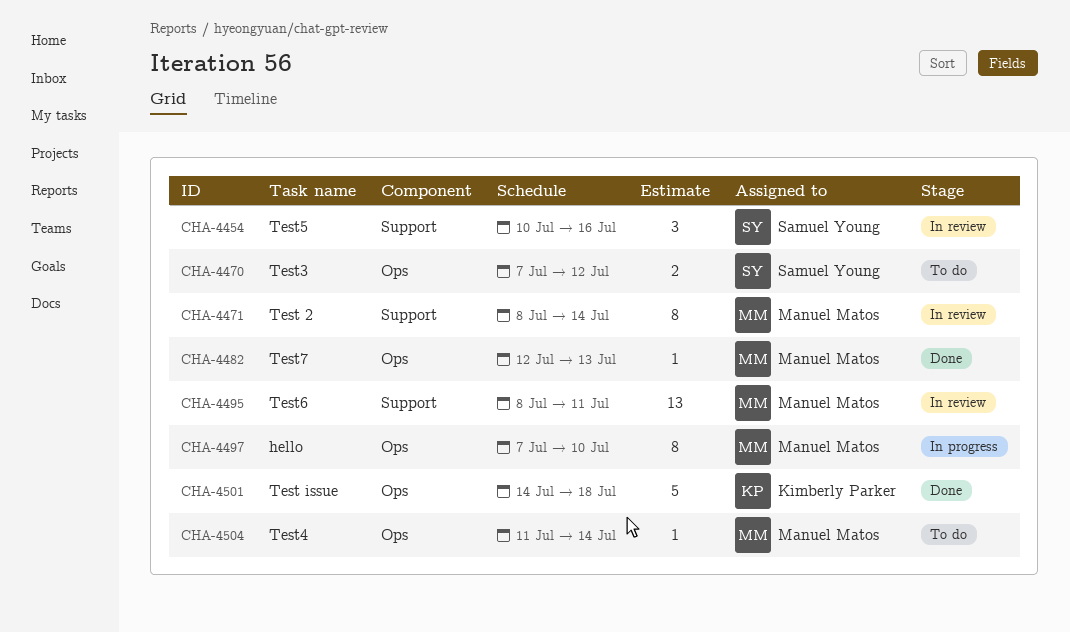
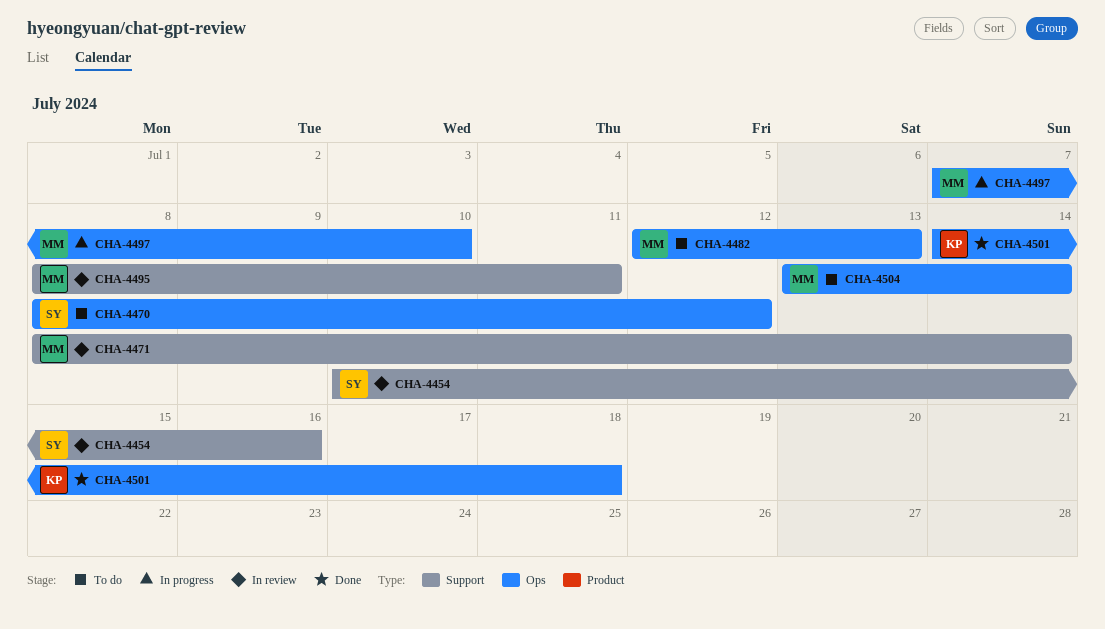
CHA-4470, start: Jul 7 -> Jul 8
CHA-4482, status: Done -> To do
CHA-4504, start: Jul 11 -> Jul 13

